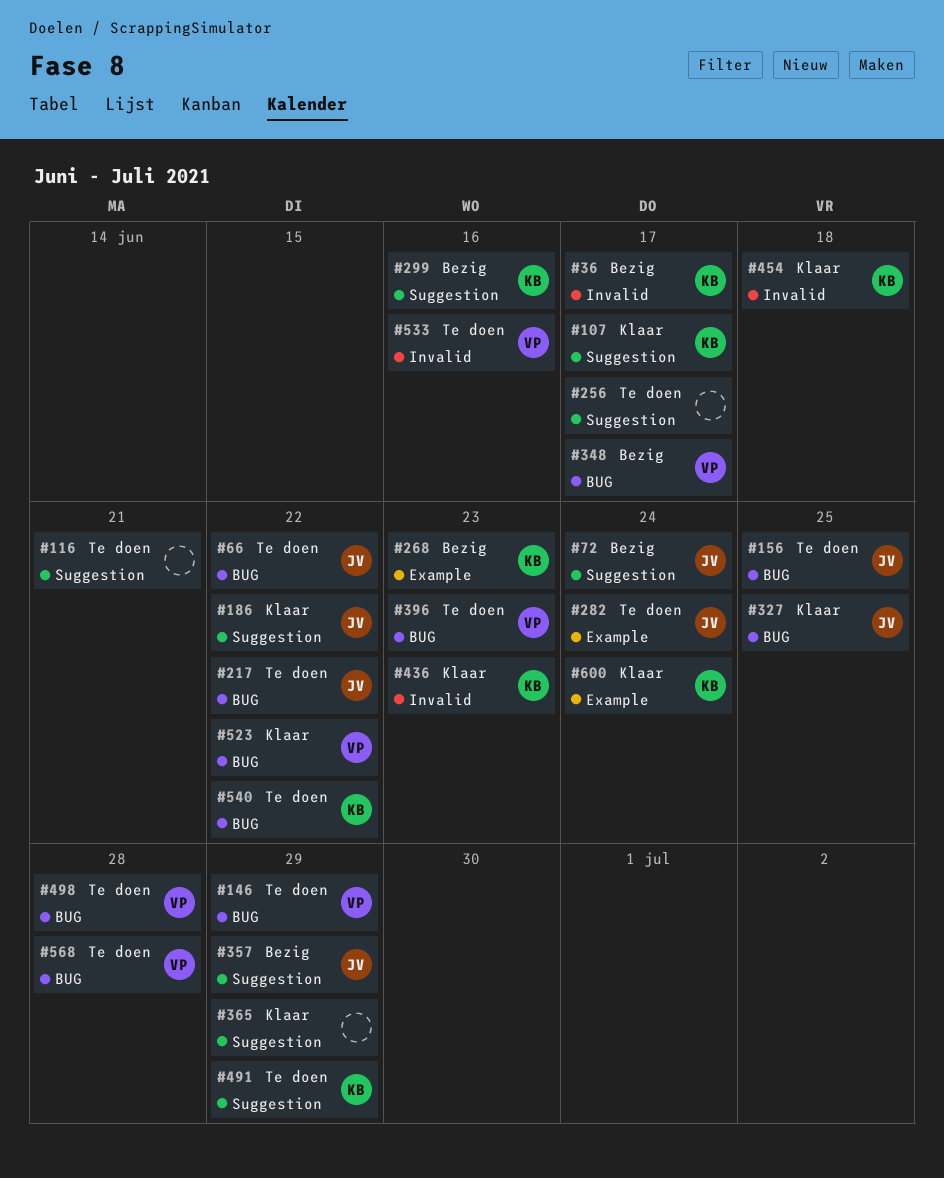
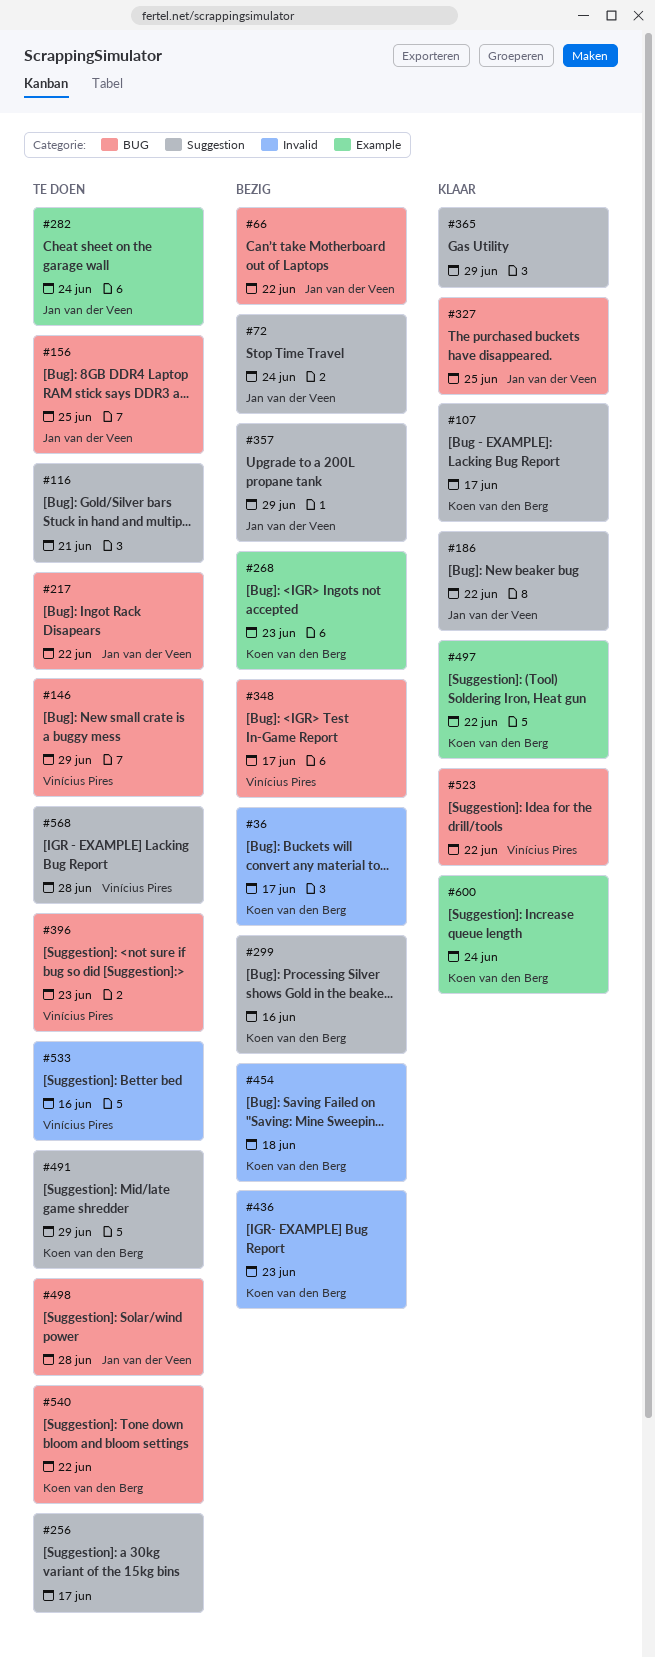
#66, status: Te doen -> Bezig
#436, status: Klaar -> Bezig
#454, status: Klaar -> Bezig
#497: none -> present
#498, owner: Vinícius Pires -> Jan van der Veen
#568, label: BUG -> Suggestion

